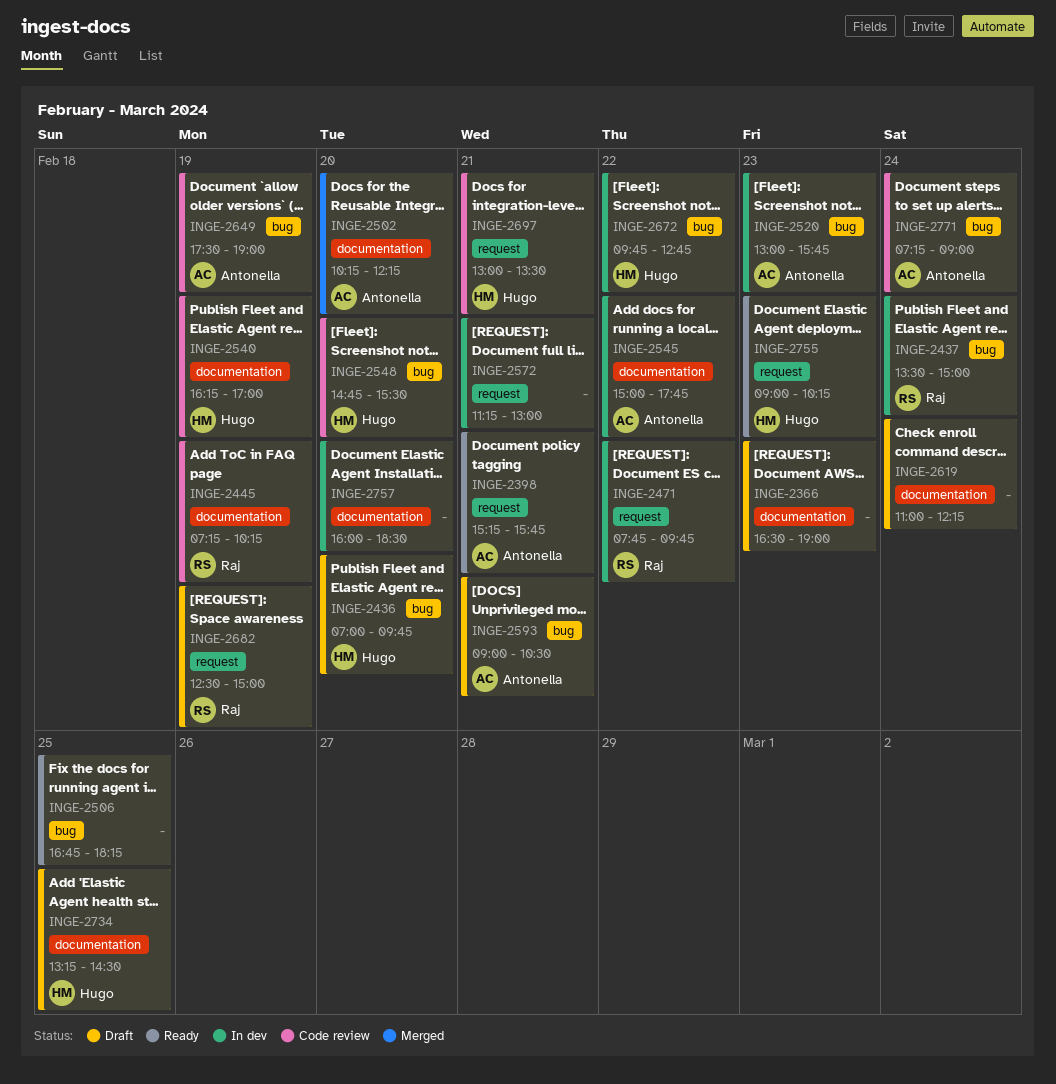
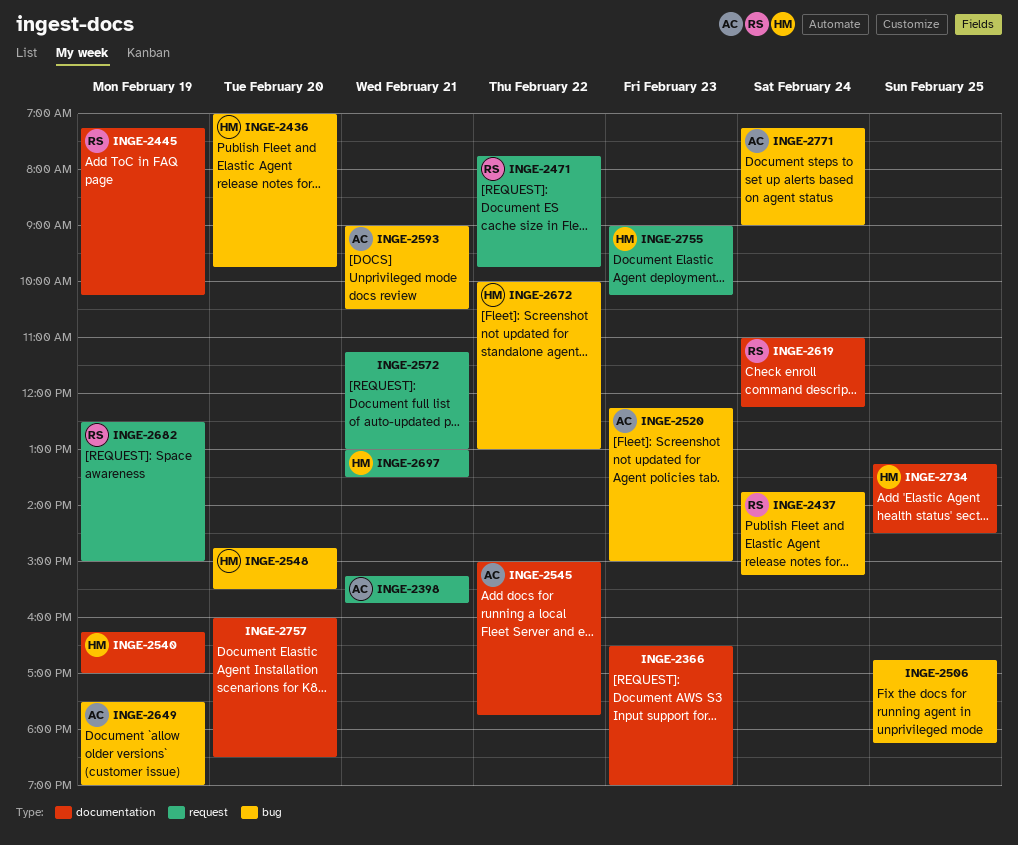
INGE-2437, begins: 13:30 -> 13:45
INGE-2437, ends: 15:00 -> 15:15
INGE-2502: present -> none
INGE-2520, begins: 13:00 -> 12:15
INGE-2520, ends: 15:45 -> 15:00
INGE-2619, owner: none -> Raj
INGE-2672, begins: 09:45 -> 10:00
INGE-2672, ends: 12:45 -> 13:00

